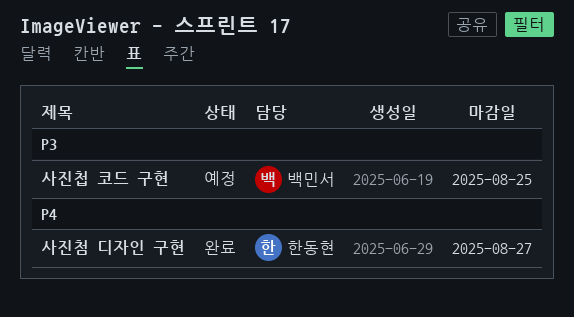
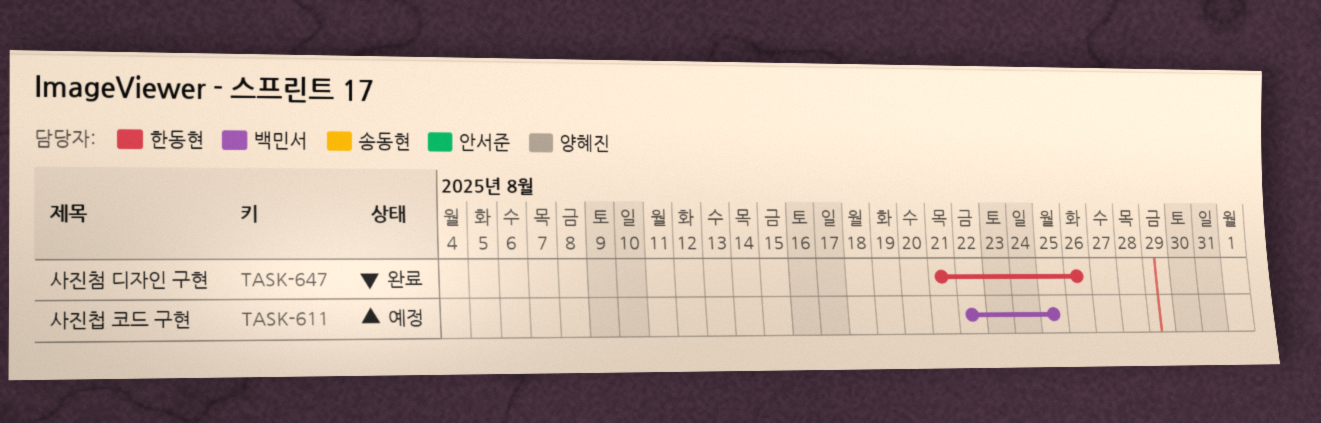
사진첨 디자인 구현, due: Aug 27 -> Aug 26

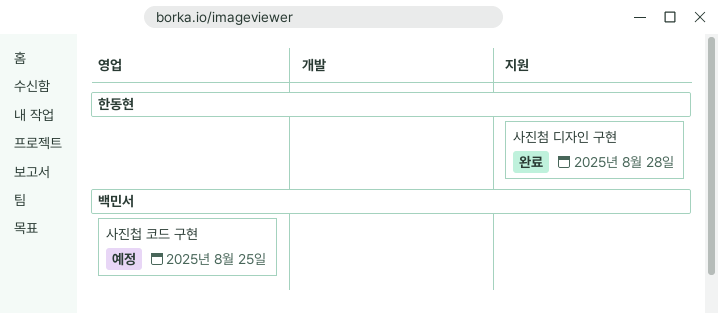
사진첨 디자인 구현, due: Aug 26 -> Aug 28

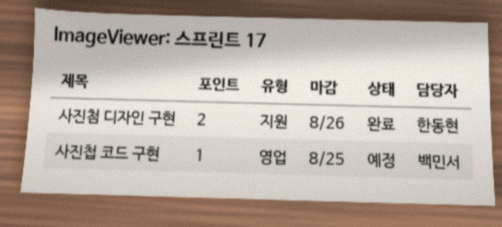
사진첨 디자인 구현, due: Aug 28 -> Aug 26

